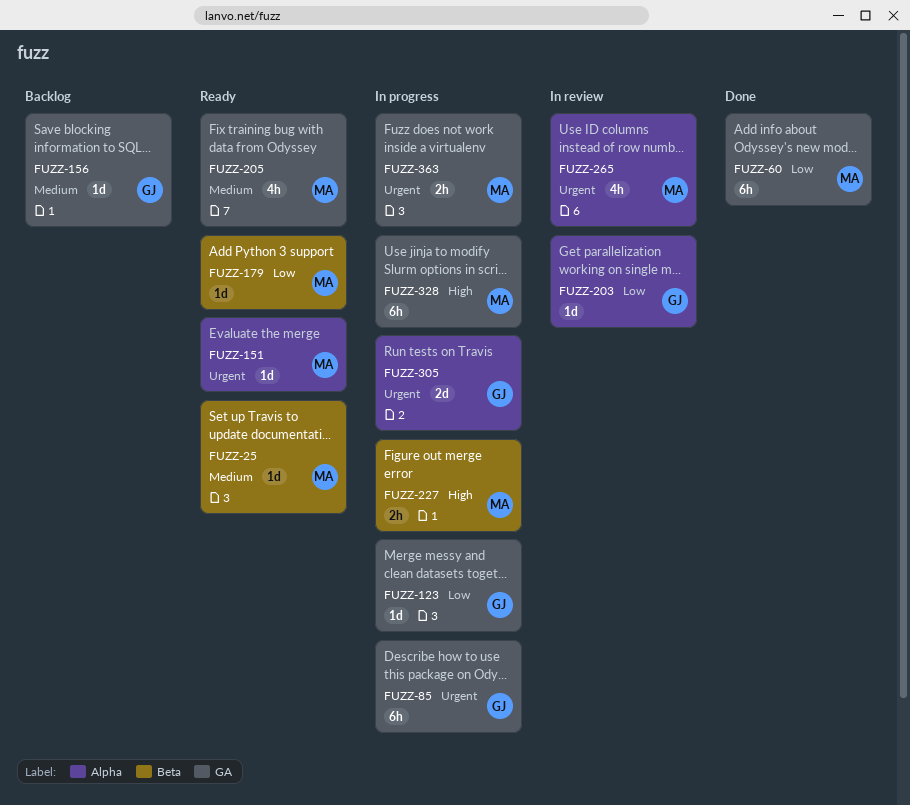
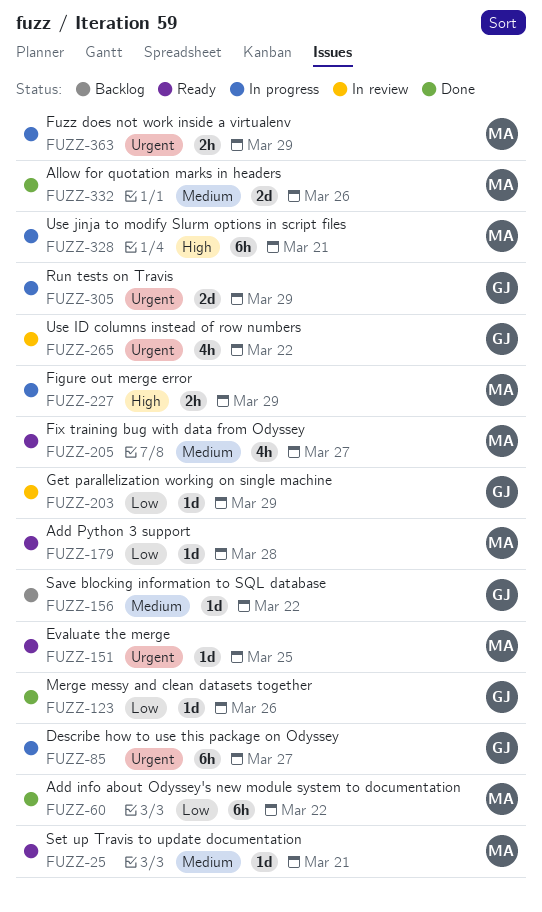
FUZZ-123, status: In progress -> Done
FUZZ-265, owner: MA -> GJ
FUZZ-332: none -> present

